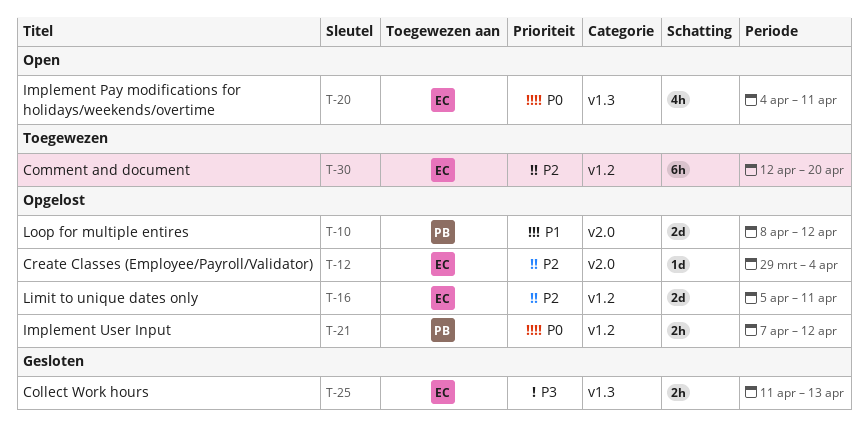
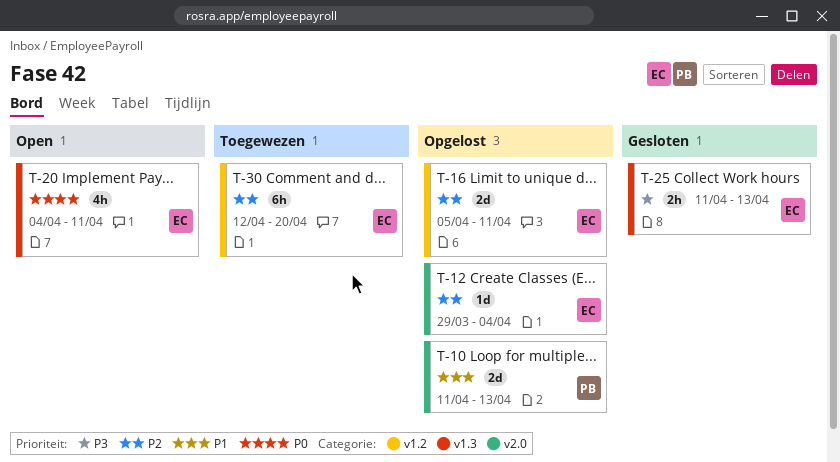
T-10, start: Apr 8 -> Apr 11
T-10, due: Apr 12 -> Apr 13
T-21: present -> none

